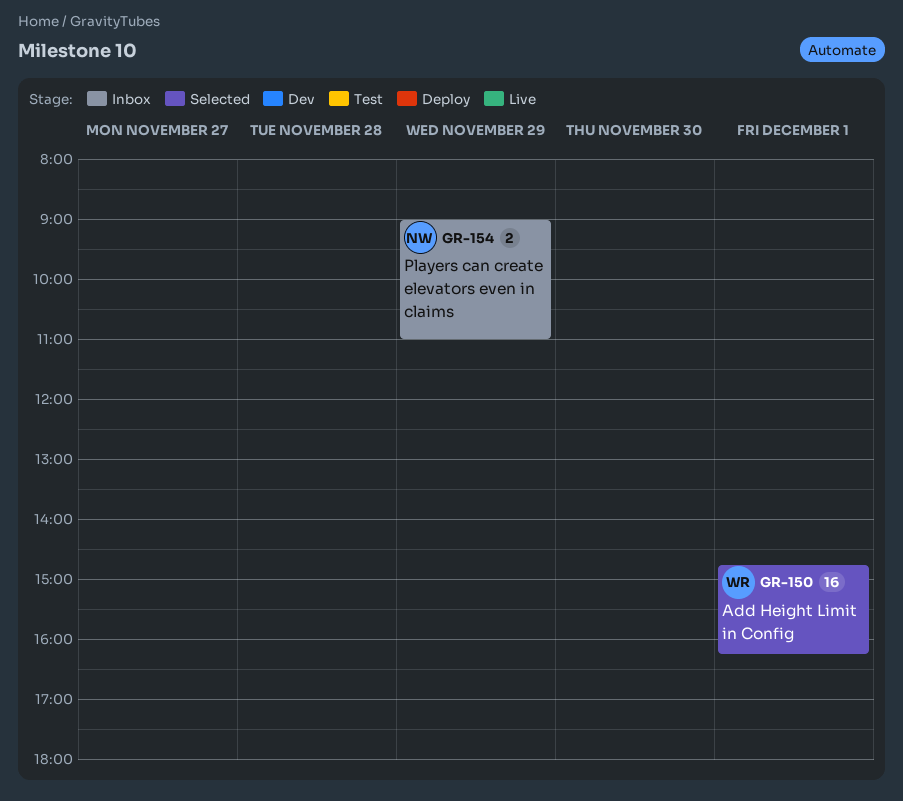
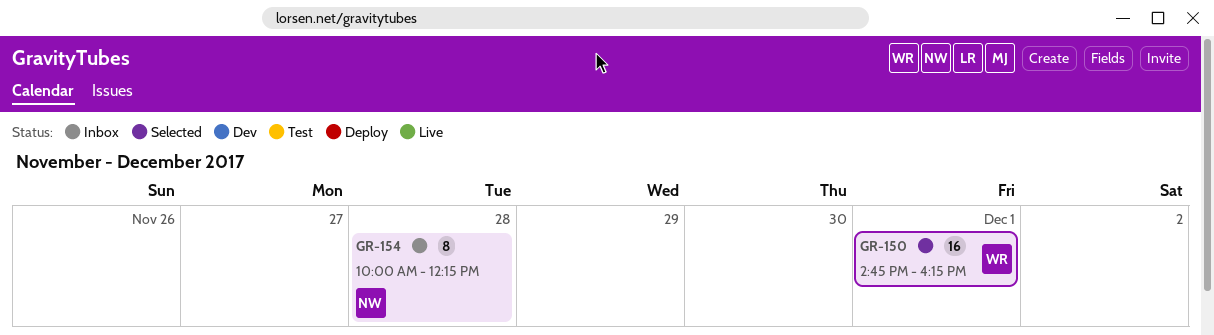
GR-154, estimate: 2 -> 8
GR-154, day: Nov 29 -> Nov 28
GR-154, begins: 09:00 -> 10:00
GR-154, ends: 11:00 -> 12:15

